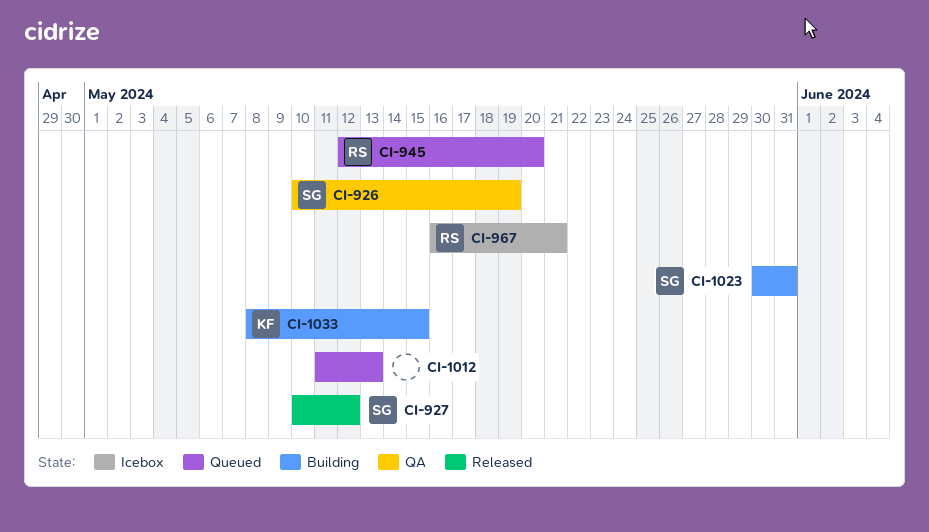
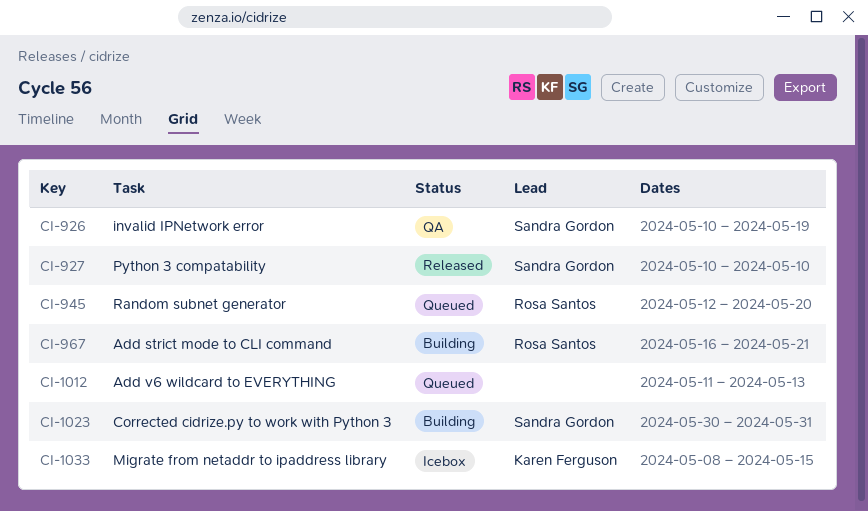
CI-927, due: May 12 -> May 10
CI-967, status: Icebox -> Building
CI-1033, status: Building -> Icebox

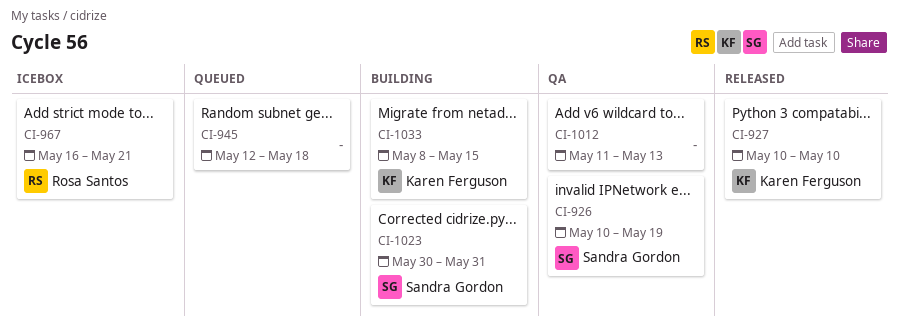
CI-927, owner: Sandra Gordon -> Karen Ferguson
CI-945, owner: Rosa Santos -> none
CI-945, due: May 20 -> May 18
CI-967, status: Building -> Icebox
CI-1012, status: Queued -> QA
CI-1033, status: Icebox -> Building

